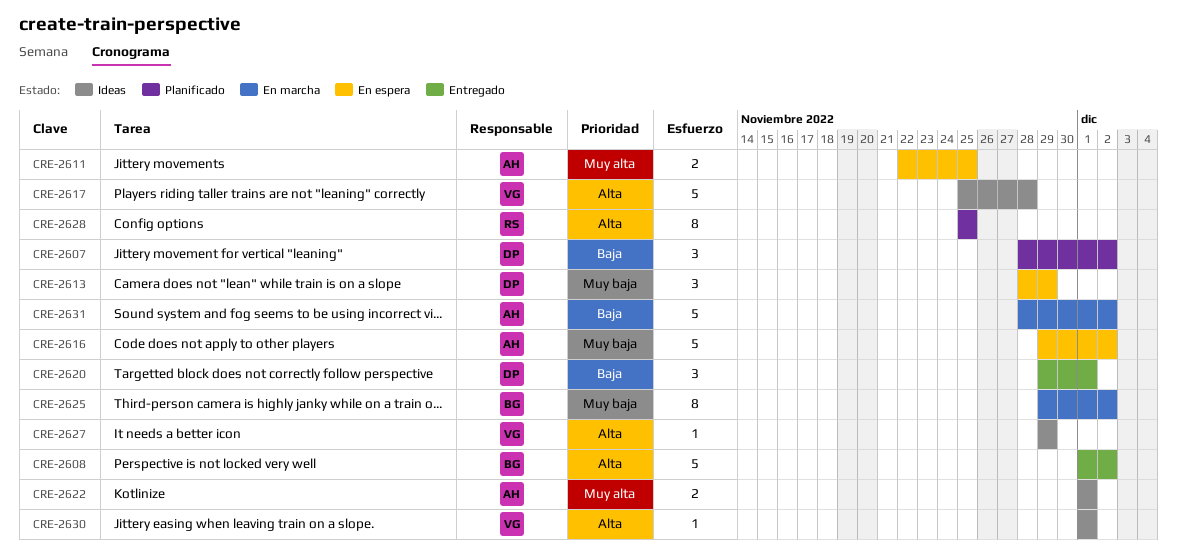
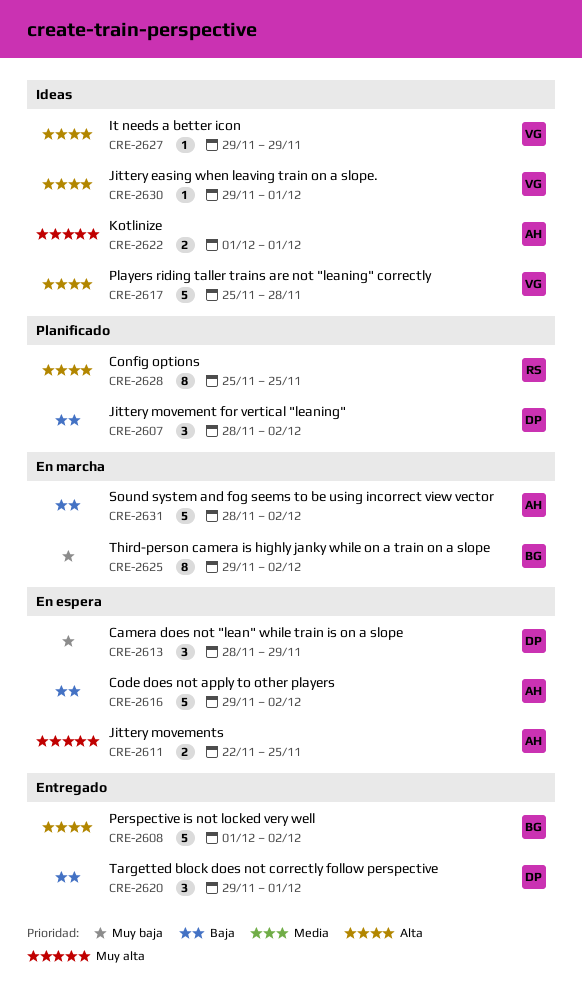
CRE-2616, priority: Muy baja -> Baja
CRE-2630, start: Dec 1 -> Nov 29

